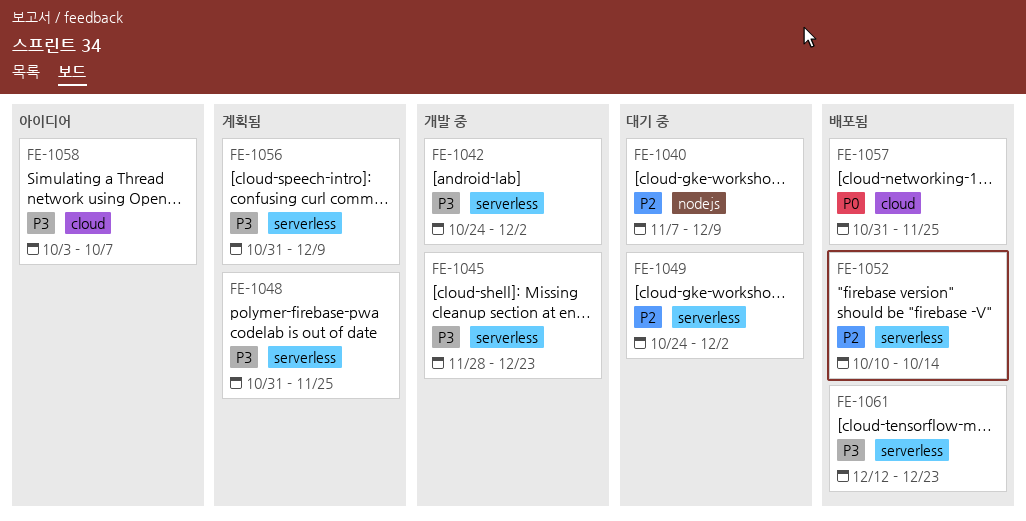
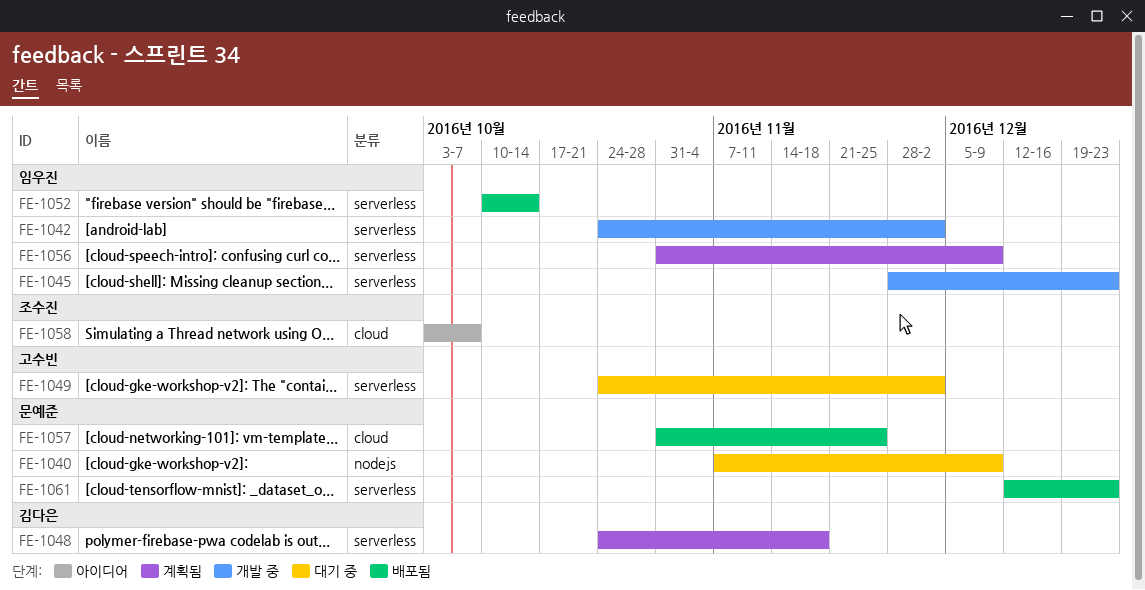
FE-1048, start: Oct 31 -> Oct 24
FE-1048, due: Nov 25 -> Nov 18

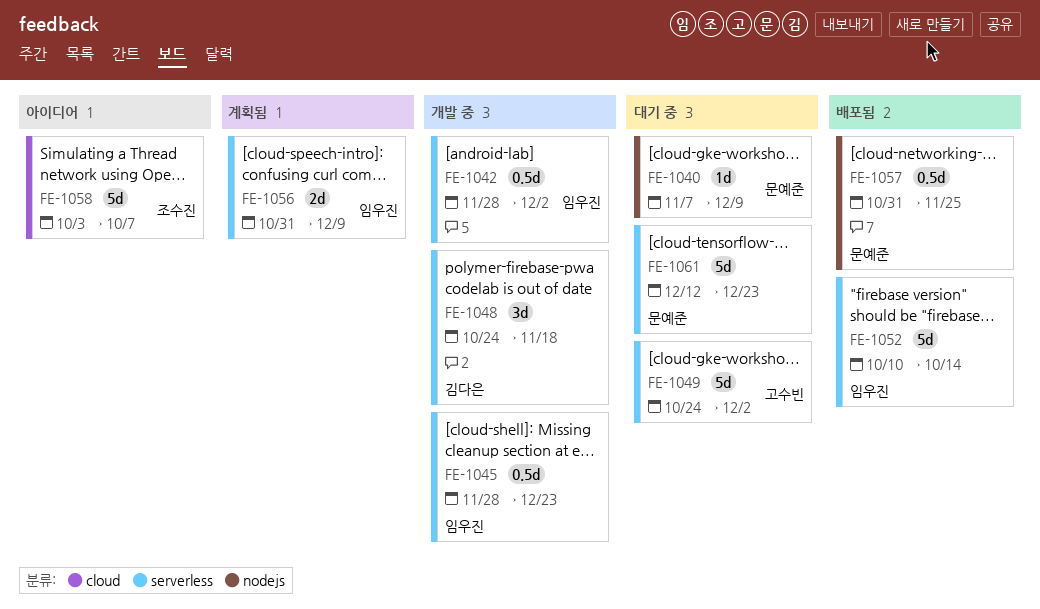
FE-1042, start: Oct 24 -> Nov 28
FE-1048, status: 계획됨 -> 개발 중
FE-1057, label: cloud -> nodejs
FE-1061, status: 배포됨 -> 대기 중

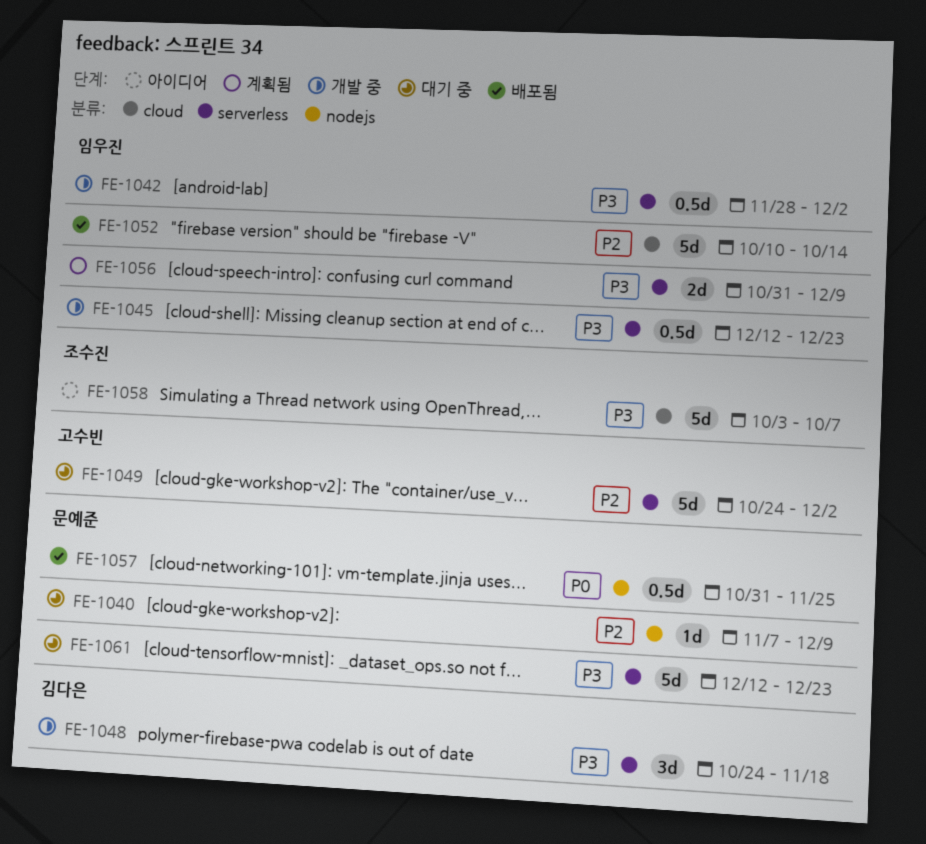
FE-1045, start: Nov 28 -> Dec 12
FE-1052, label: serverless -> cloud

